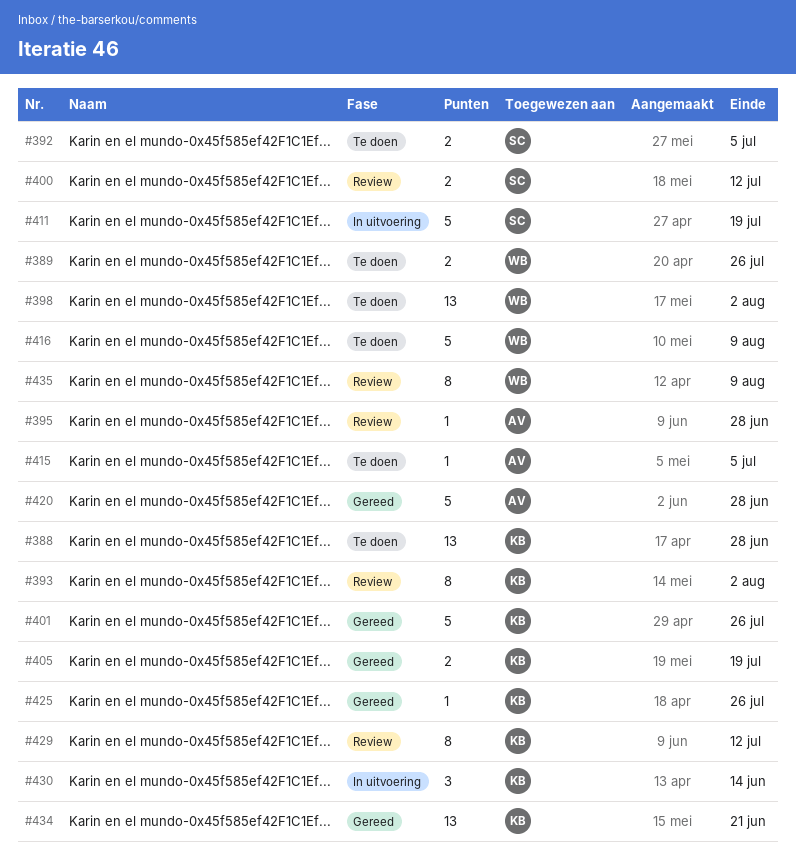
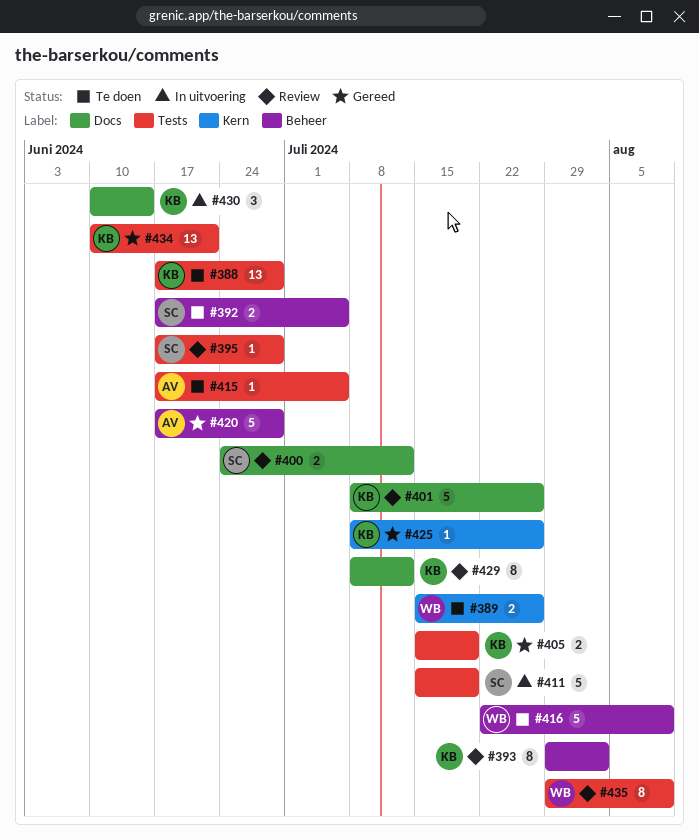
#395, owner: AV -> SC
#398: present -> none
#401, status: Gereed -> Review

